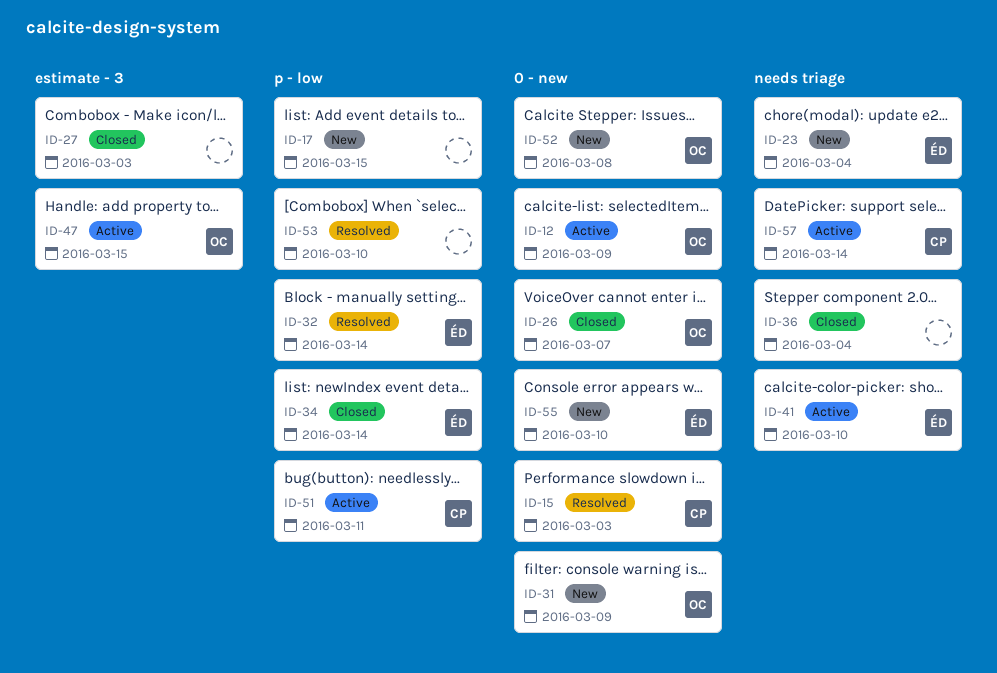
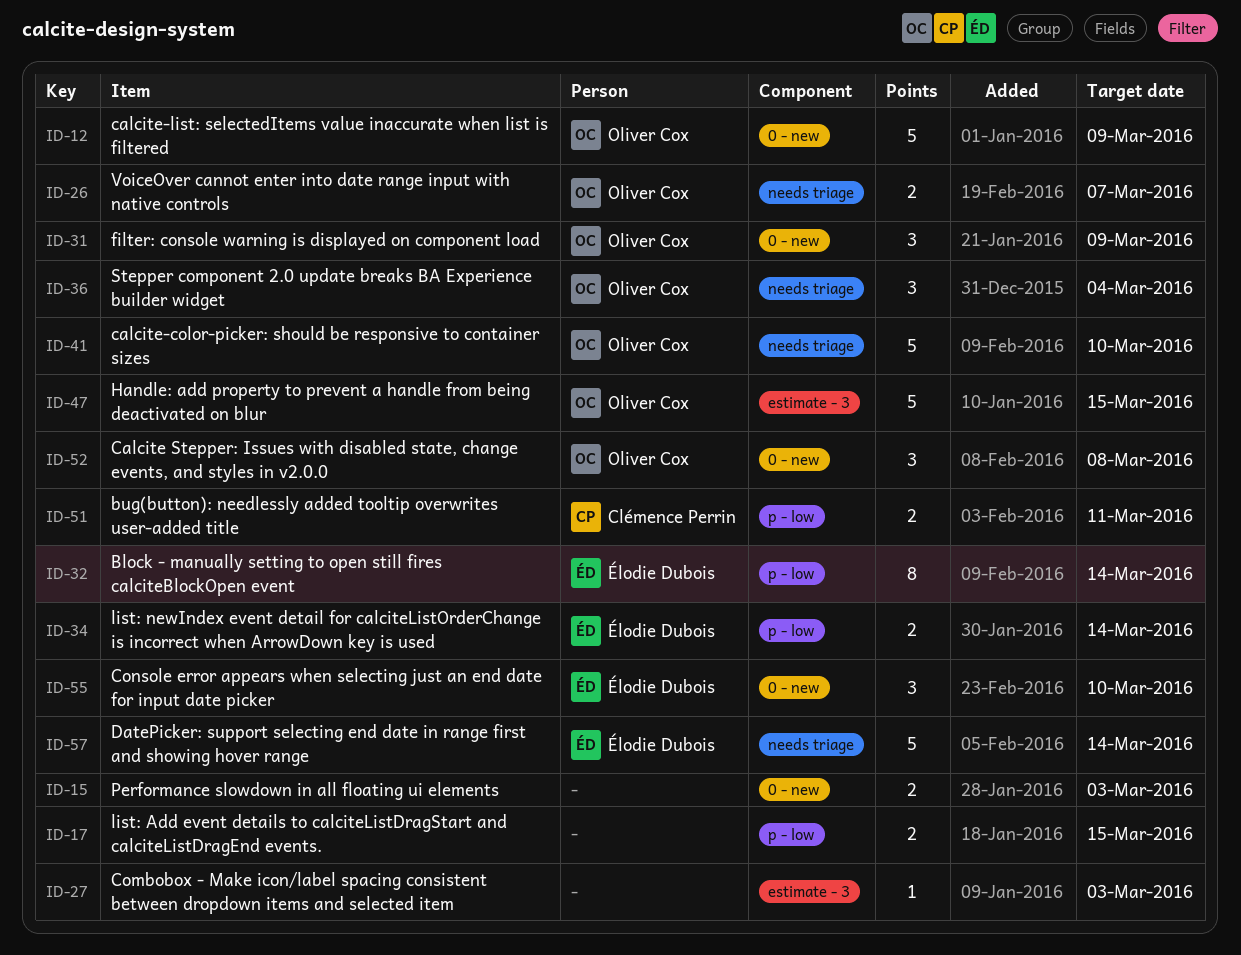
ID-15, owner: Clémence Perrin -> none
ID-23: present -> none
ID-26, label: 0 - new -> needs triage
ID-36, owner: none -> Oliver Cox
ID-41, owner: Élodie Dubois -> Oliver Cox
ID-53: present -> none
ID-57, owner: Clémence Perrin -> Élodie Dubois

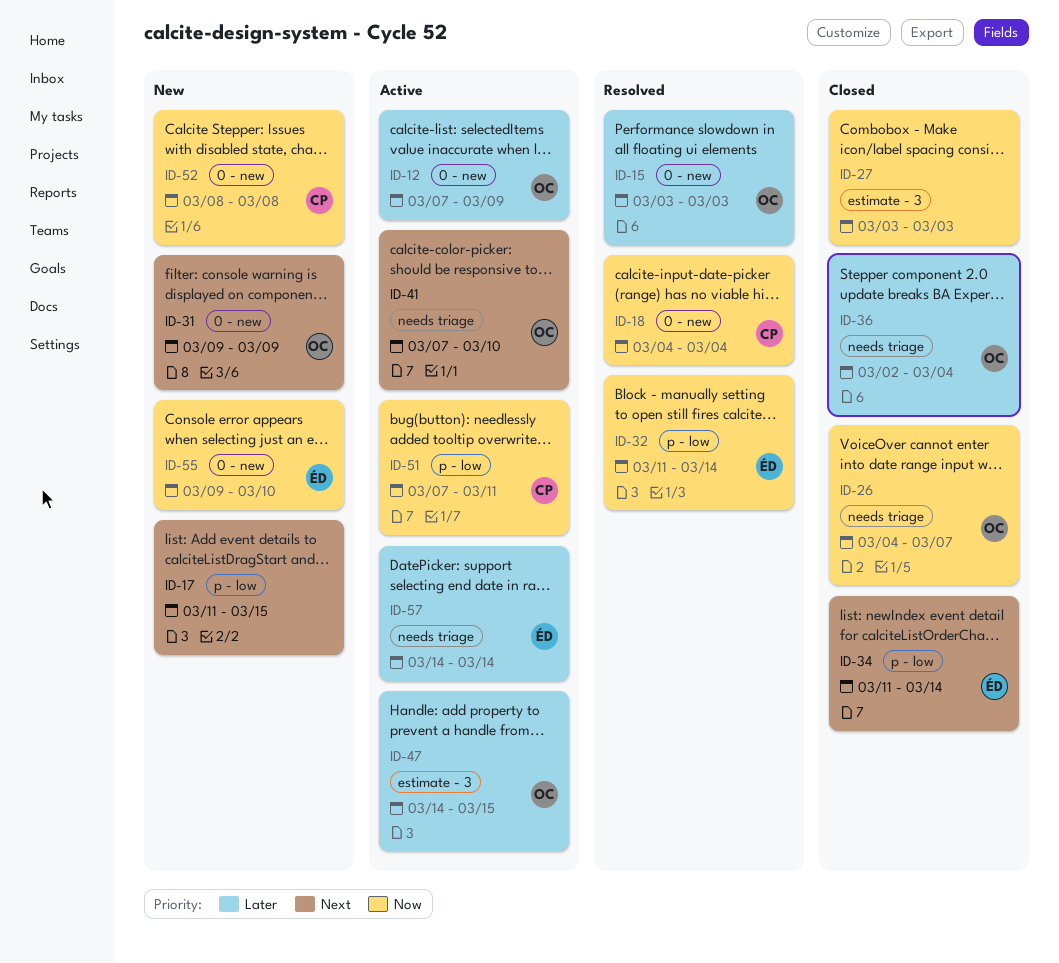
ID-15, owner: none -> Oliver Cox
ID-18: none -> present
ID-52, owner: Oliver Cox -> Clémence Perrin

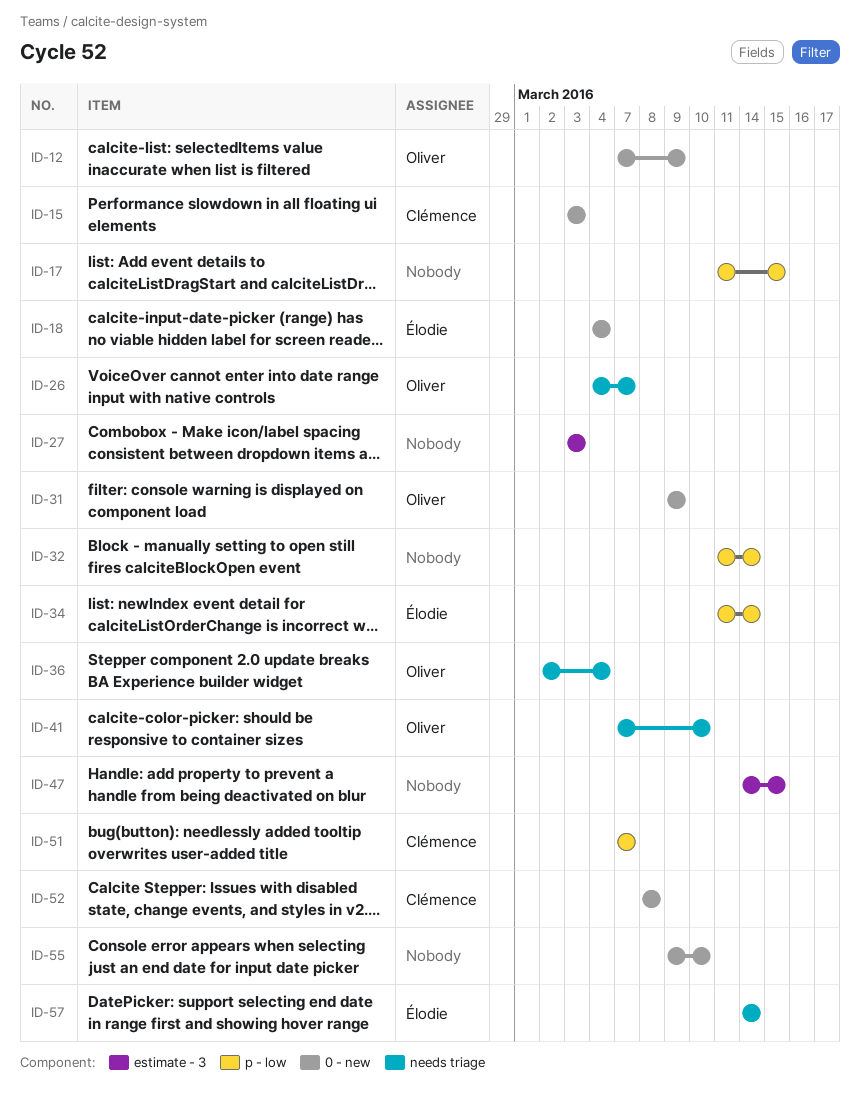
ID-15, owner: Oliver -> Clémence
ID-18, owner: Clémence -> Élodie
ID-32, owner: Élodie -> none
ID-47, owner: Oliver -> none
ID-51, due: Mar 11 -> Mar 7
ID-55, owner: Élodie -> none

